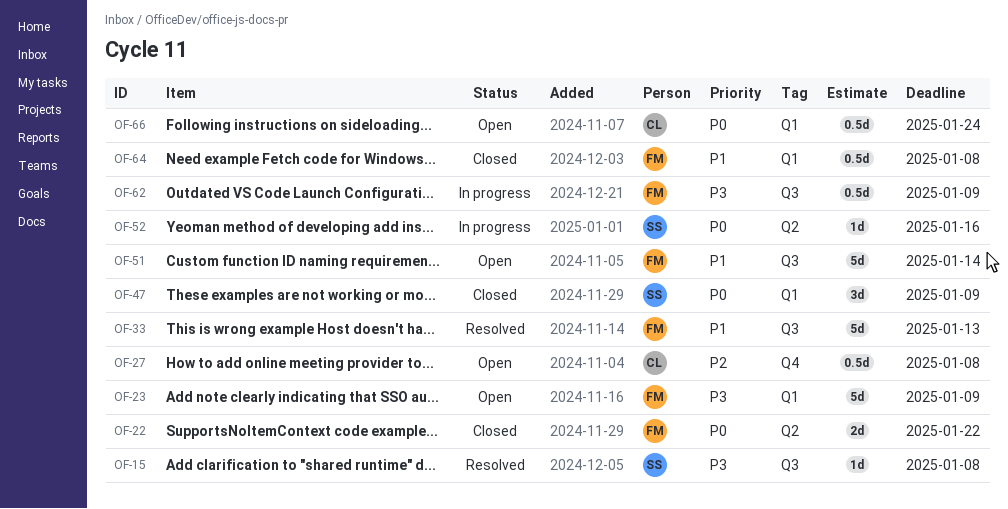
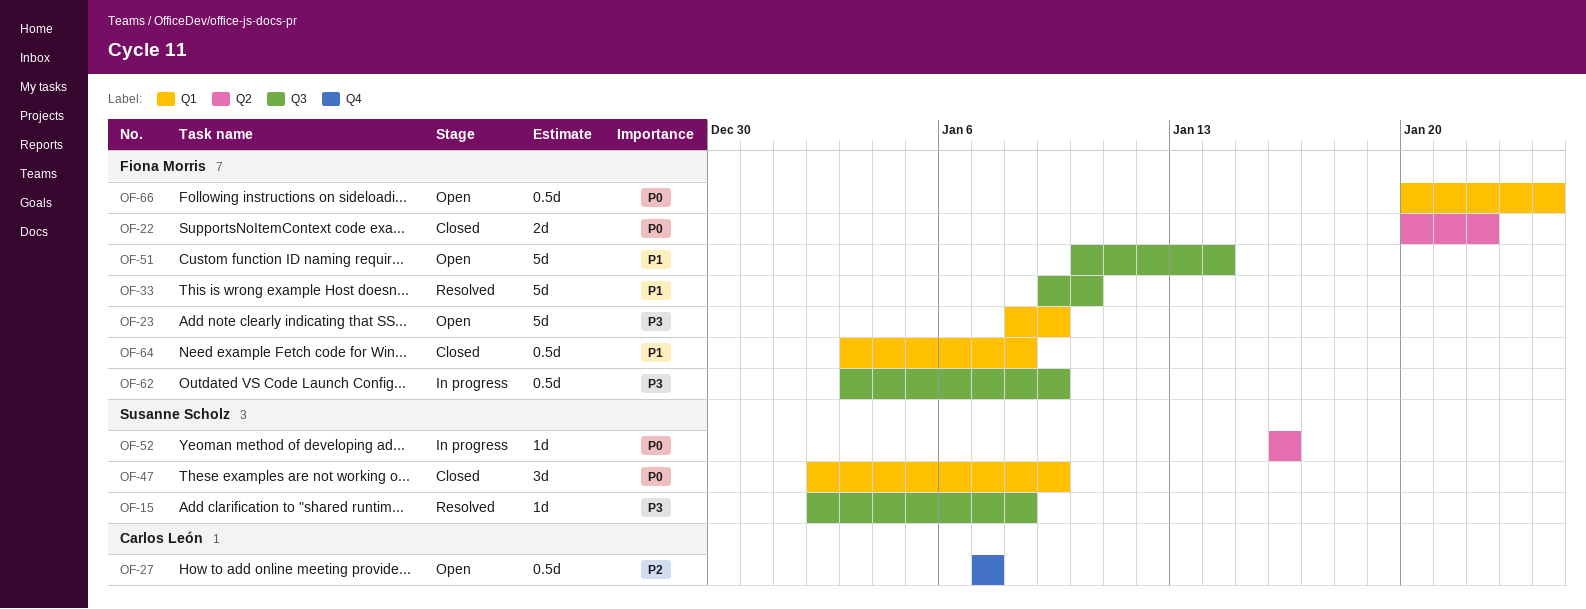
OF-27, due: Jan 8 -> Jan 7
OF-33, due: Jan 13 -> Jan 10
OF-66, owner: Carlos León -> Fiona Morris

